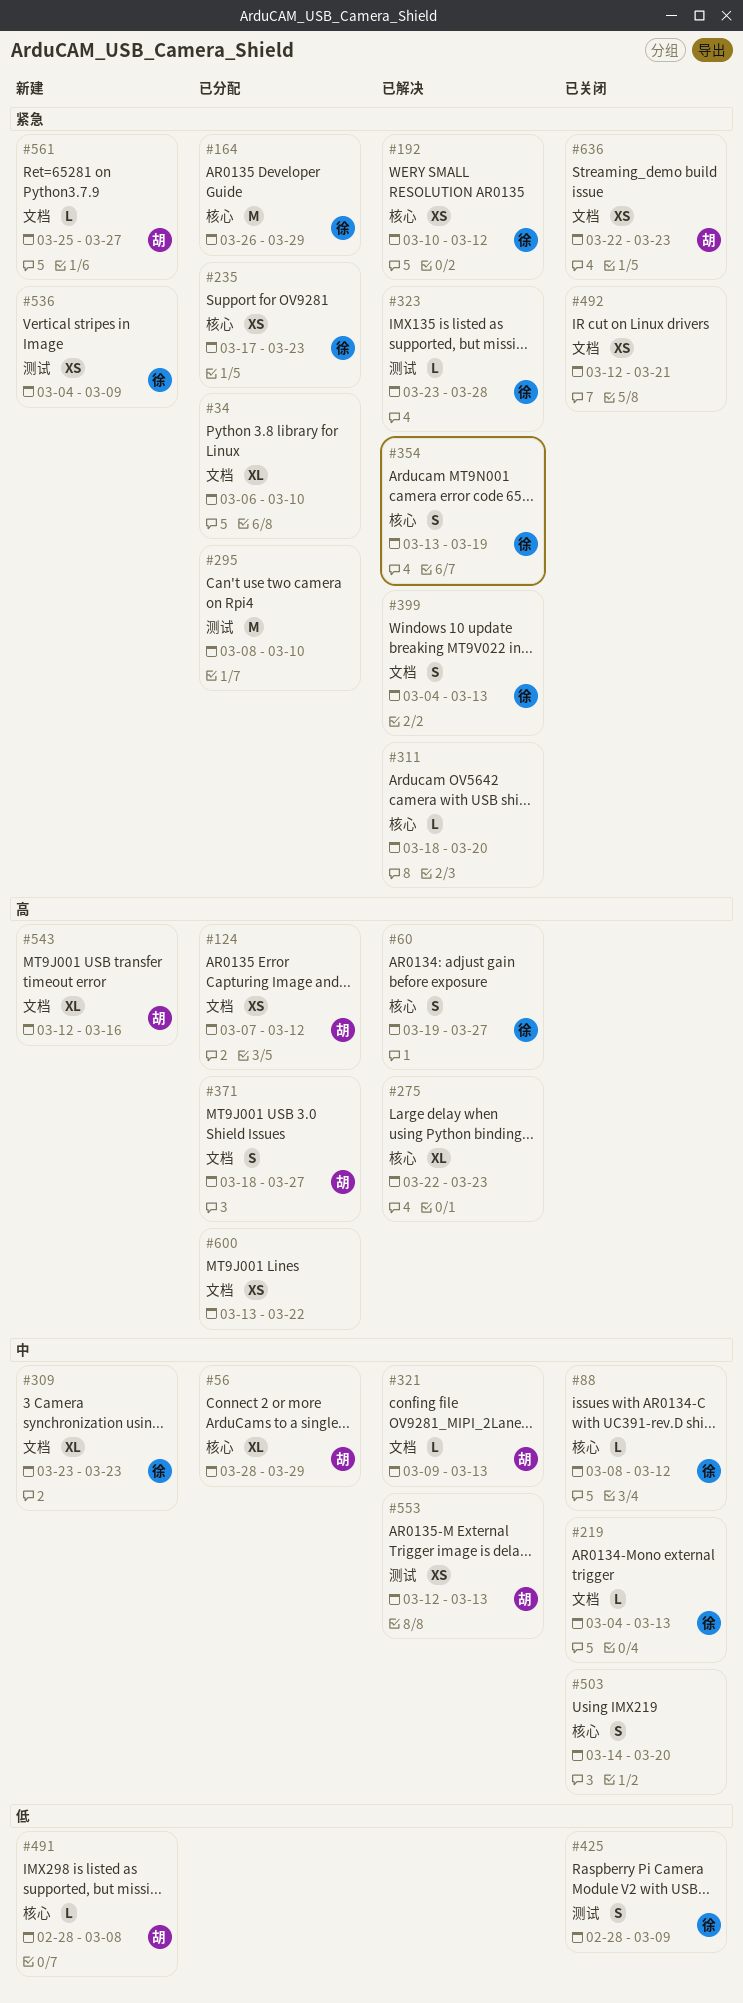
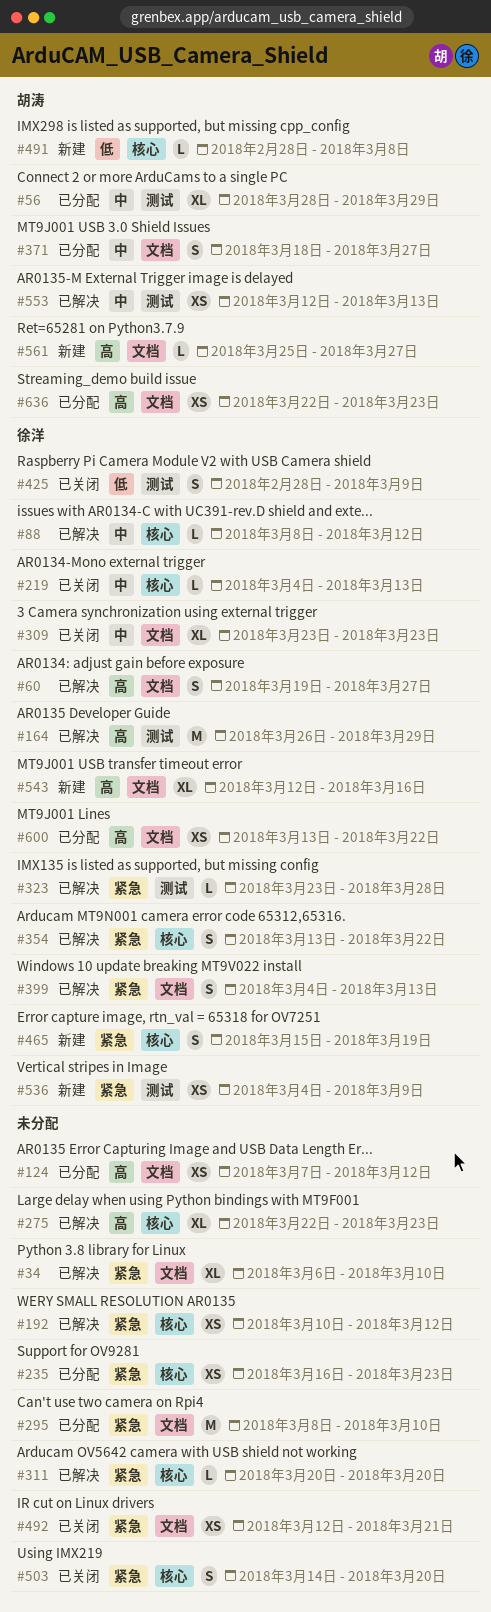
#34, status: 已分配 -> 已解决
#56, label: 核心 -> 测试
#60, label: 核心 -> 文档
#88, status: 已关闭 -> 已解决
#124, owner: 胡涛 -> none
#164, status: 已分配 -> 已解决
#164, priority: 紧急 -> 高
#164, label: 核心 -> 测试
#192, owner: 徐洋 -> none
#219, label: 文档 -> 核心
#235, owner: 徐洋 -> none
#235, start: Mar 17 -> Mar 16
#295, label: 测试 -> 文档
#309, status: 新建 -> 已关闭
#311, start: Mar 18 -> Mar 20
#321: present -> none
#354, due: Mar 19 -> Mar 22
#371, priority: 高 -> 中
#465: none -> present
#503, priority: 中 -> 紧急
#543, owner: 胡涛 -> 徐洋
#561, priority: 紧急 -> 高
#600, owner: none -> 徐洋
#636, status: 已关闭 -> 已分配
#636, priority: 紧急 -> 高

